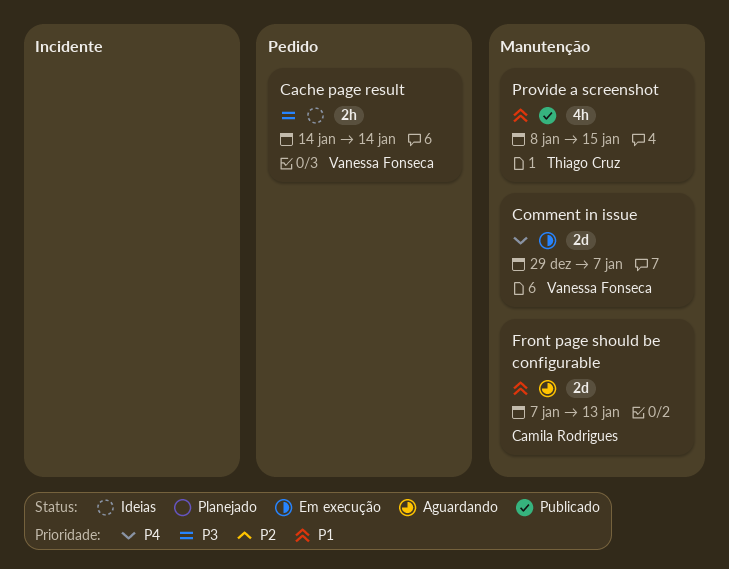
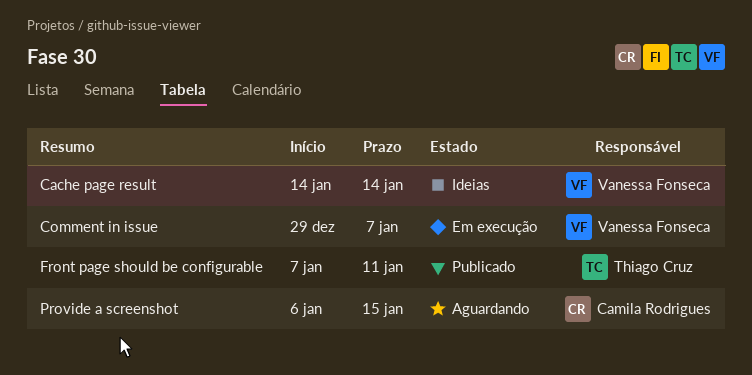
Front page should be configurable, status: Aguardando -> Publicado
Front page should be configurable, owner: Camila Rodrigues -> Thiago Cruz
Front page should be configurable, due: Jan 13 -> Jan 11
Provide a screenshot, status: Publicado -> Aguardando
Provide a screenshot, owner: Thiago Cruz -> Camila Rodrigues
Provide a screenshot, start: Jan 8 -> Jan 6

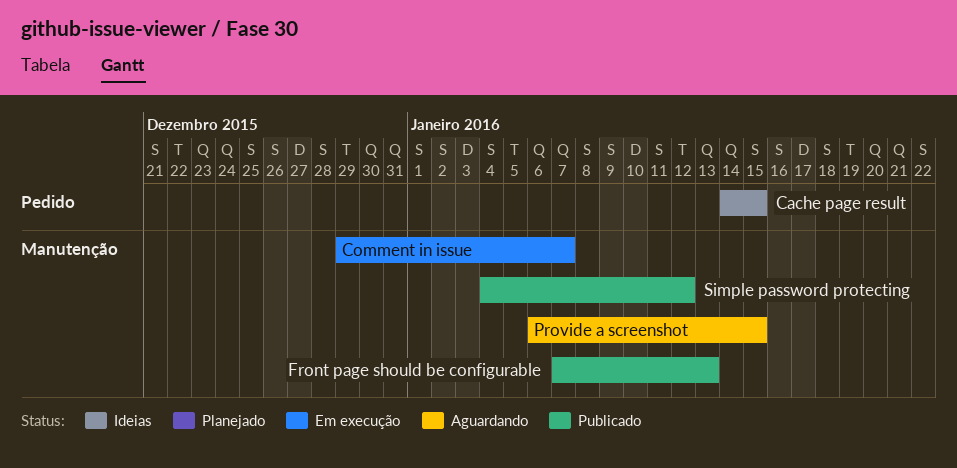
Cache page result, due: Jan 14 -> Jan 15
Front page should be configurable, due: Jan 11 -> Jan 13
Simple password protecting: none -> present

